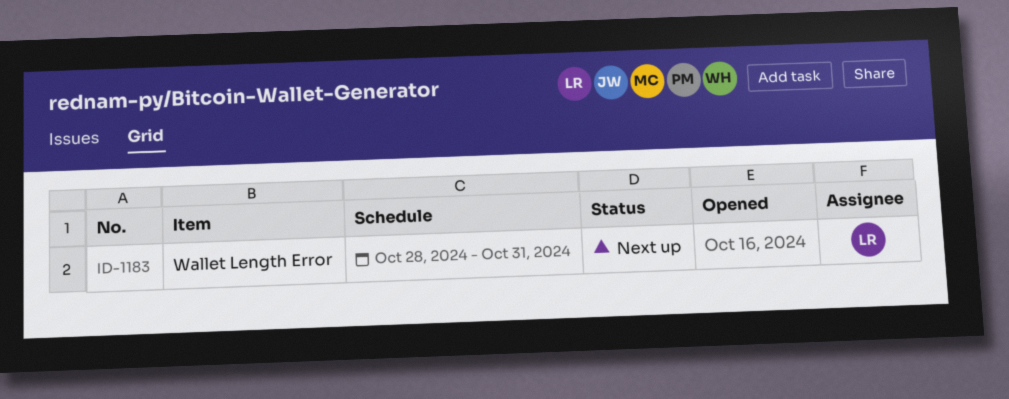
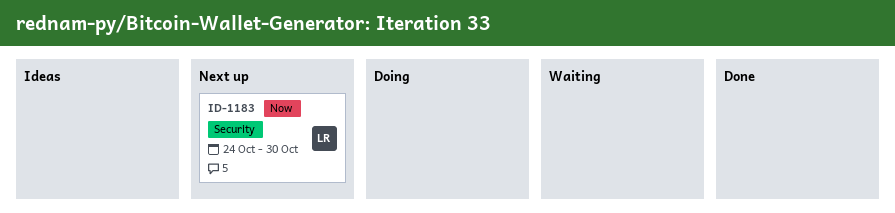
ID-1183, start: Oct 28 -> Oct 24
ID-1183, due: Oct 31 -> Oct 30

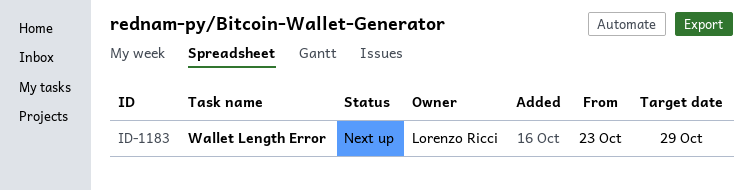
ID-1183, start: Oct 24 -> Oct 23
ID-1183, due: Oct 30 -> Oct 29

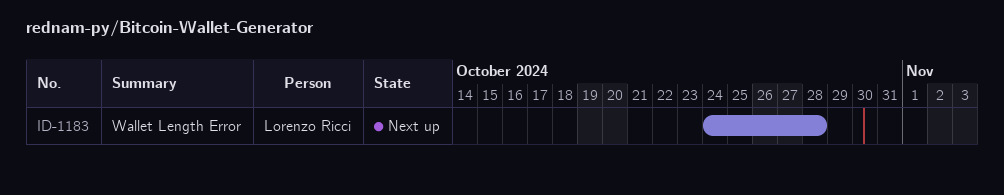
ID-1183, start: Oct 23 -> Oct 24
ID-1183, due: Oct 29 -> Oct 28

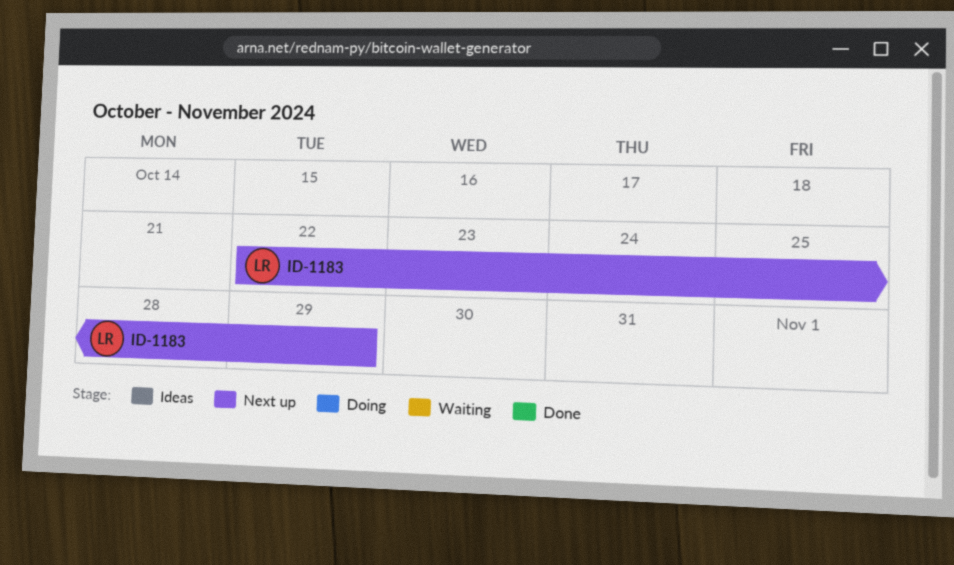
ID-1183, start: Oct 24 -> Oct 22
ID-1183, due: Oct 28 -> Oct 29

